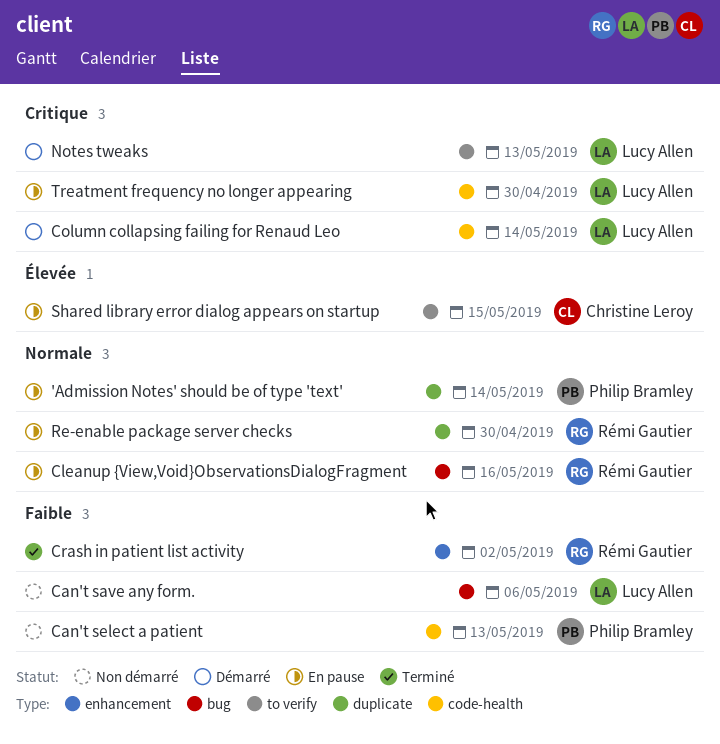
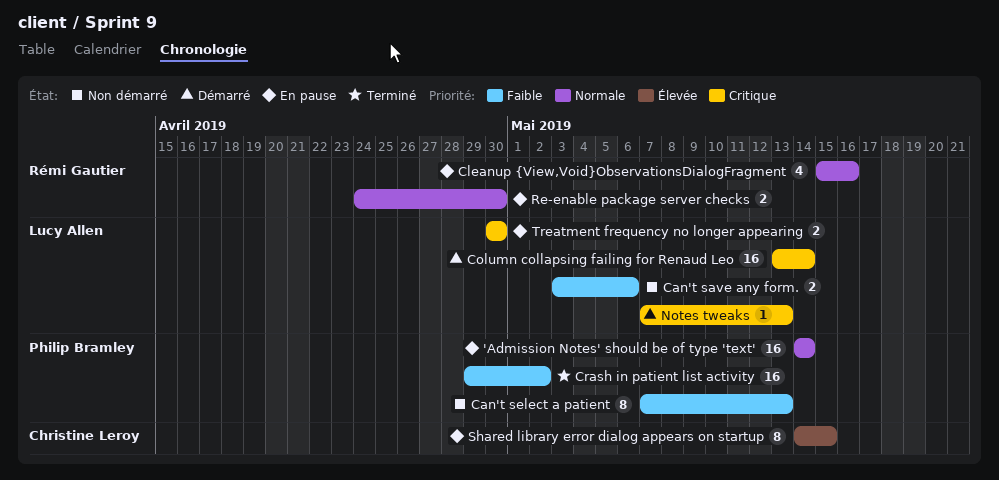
Crash in patient list activity, owner: Rémi Gautier -> Philip Bramley

